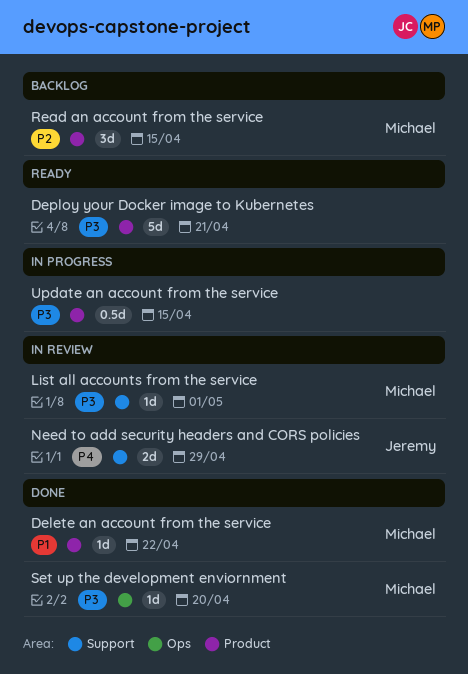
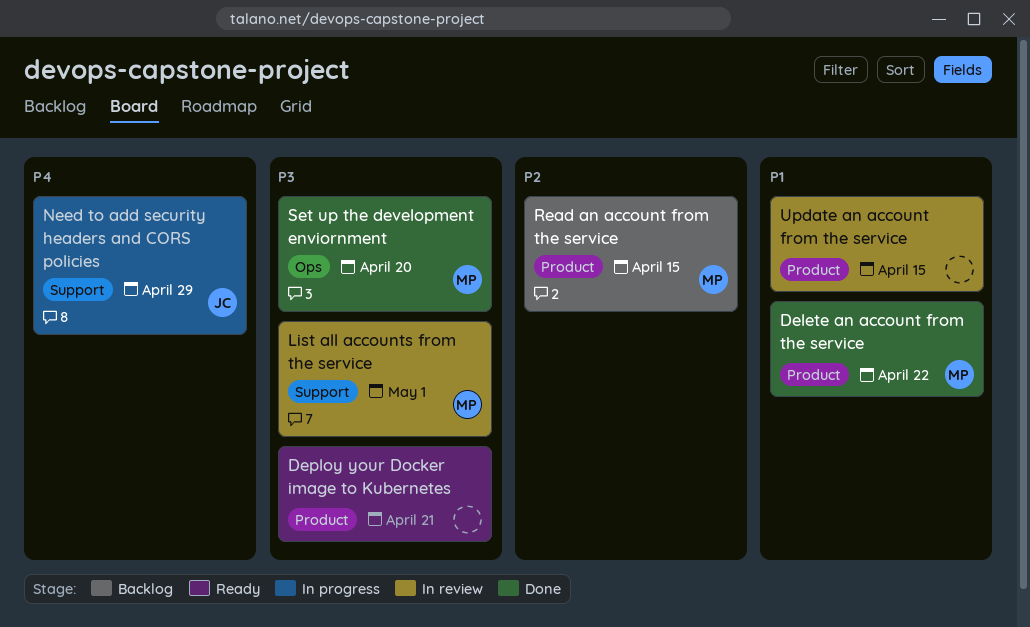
Need to add security headers and CORS policies, status: In review -> In progress
Update an account from the service, status: In progress -> In review
Update an account from the service, priority: P3 -> P1

